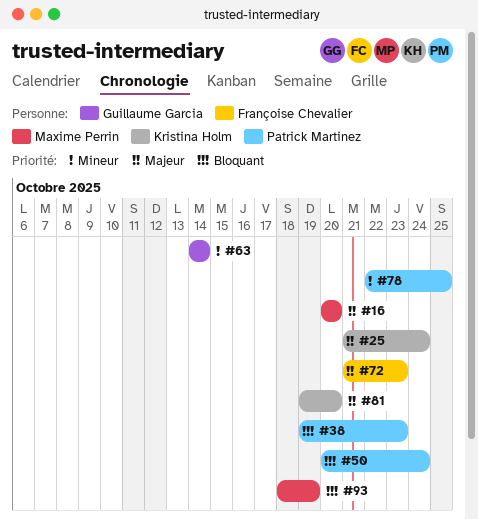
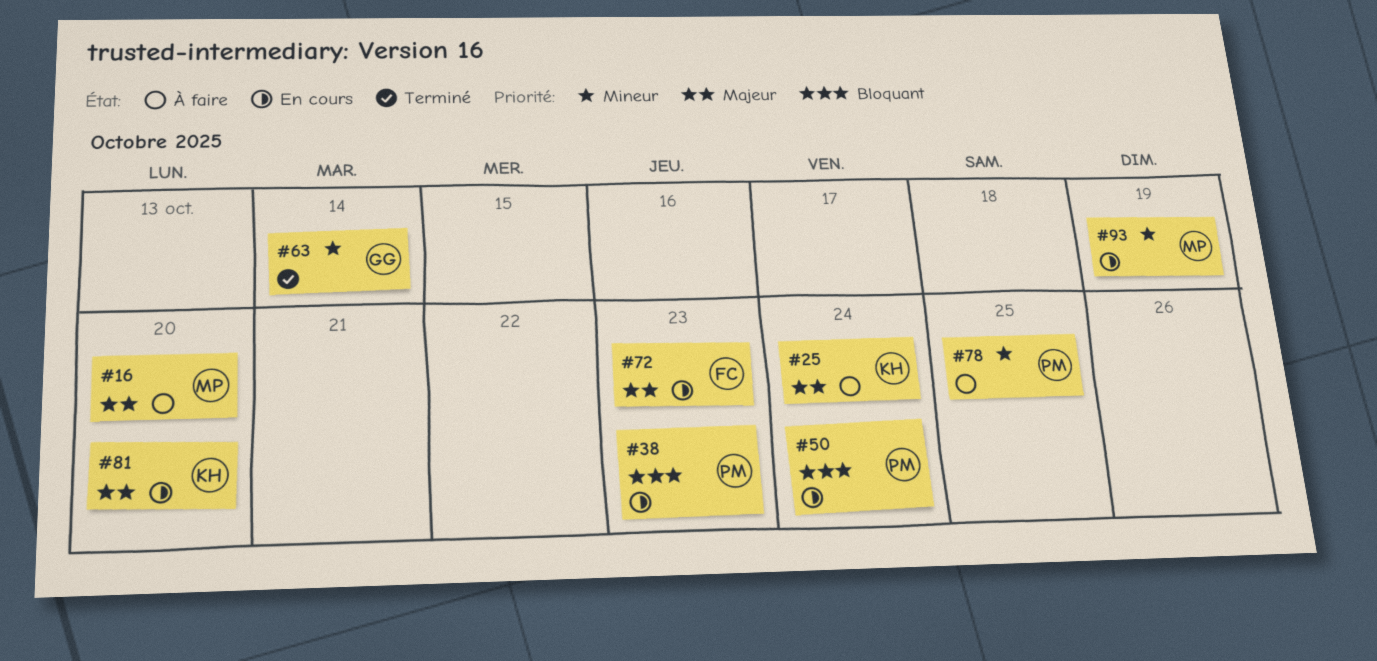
#93, priority: Bloquant -> Mineur

